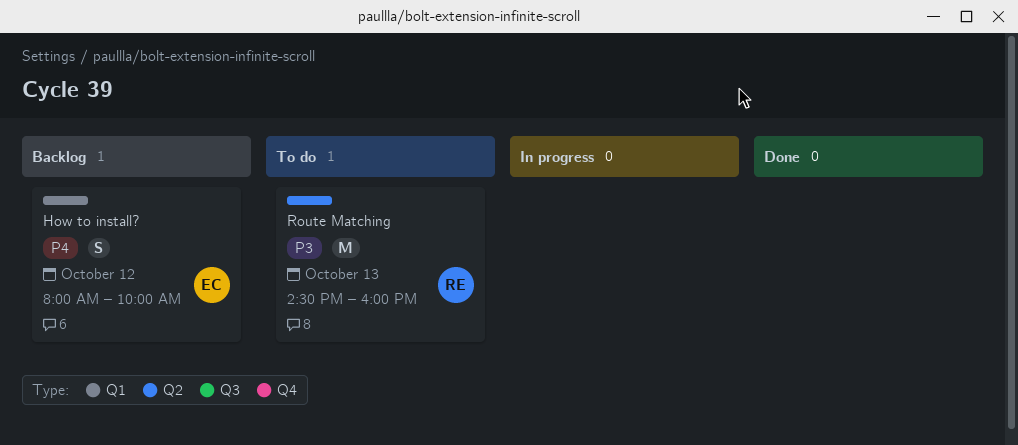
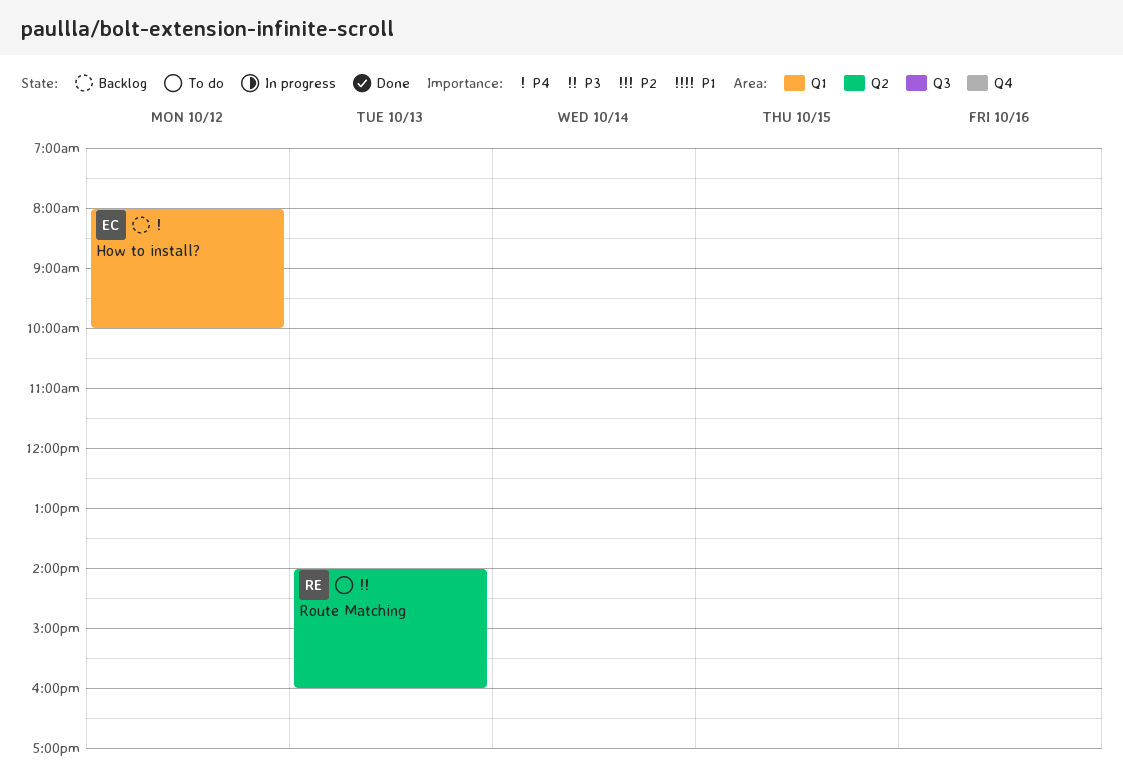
Route Matching, begins: 14:30 -> 14:00

